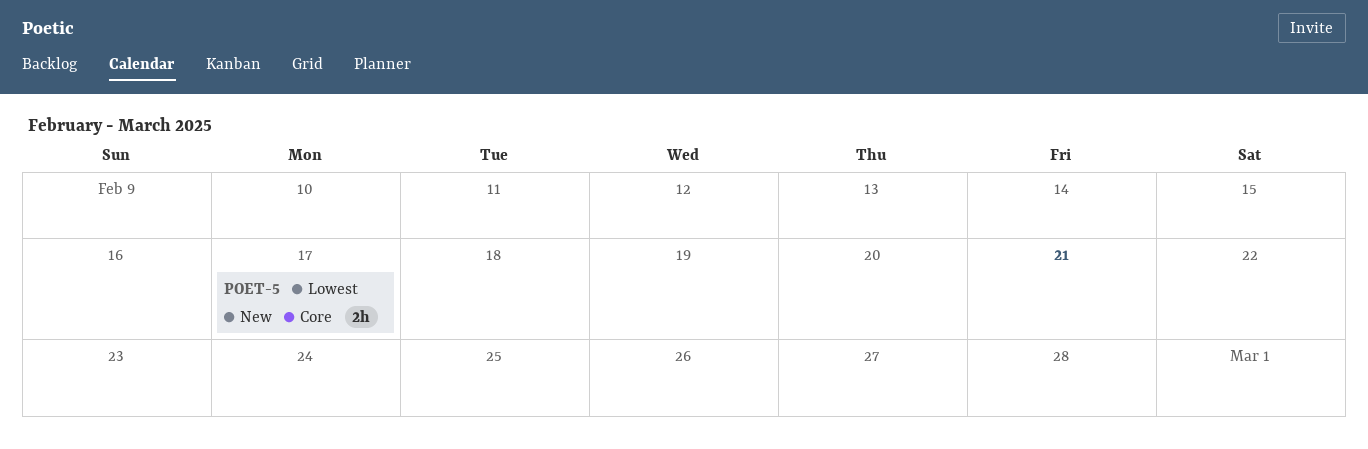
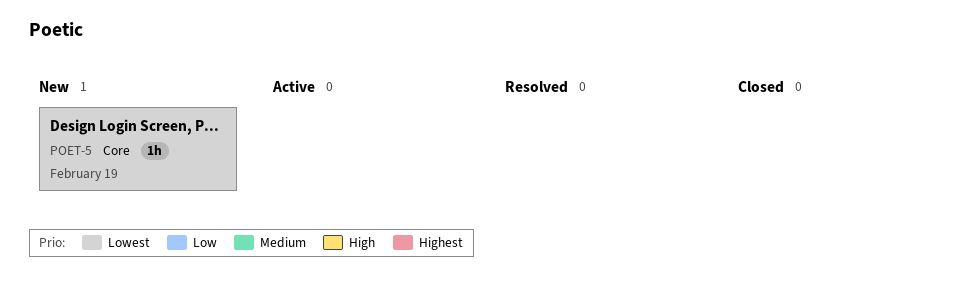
POET-5, estimate: 2h -> 1h
POET-5, due: Feb 17 -> Feb 19

